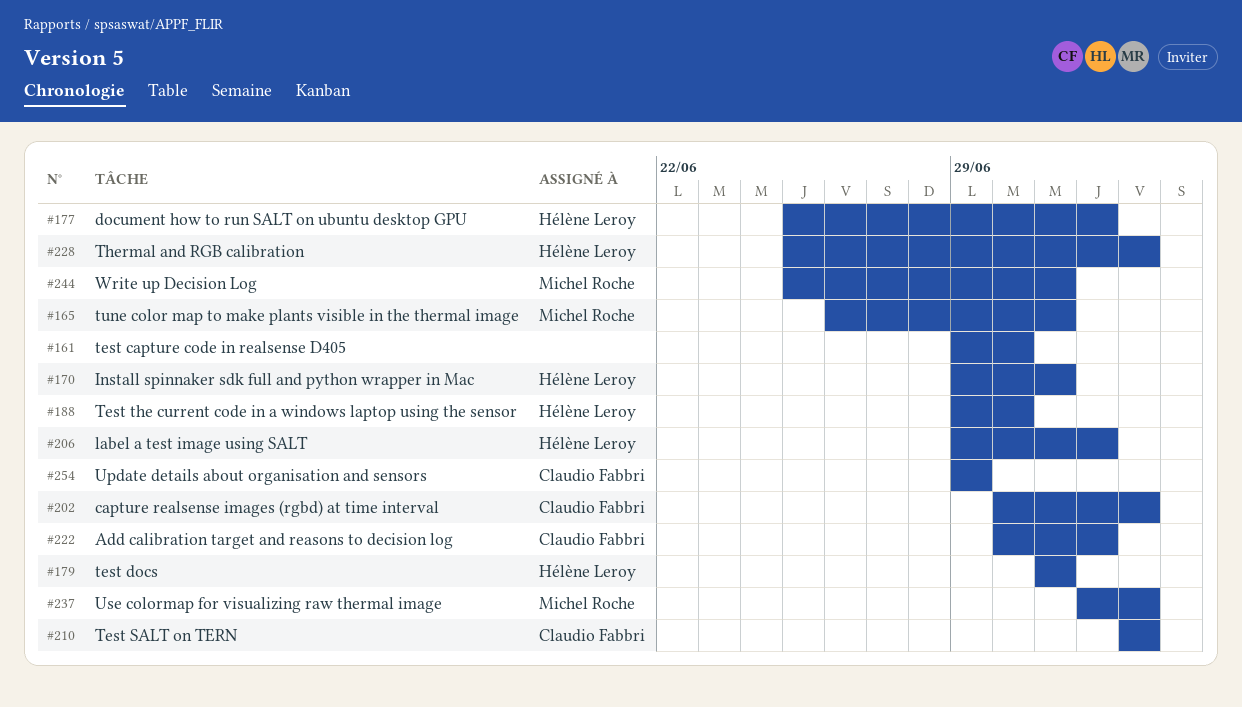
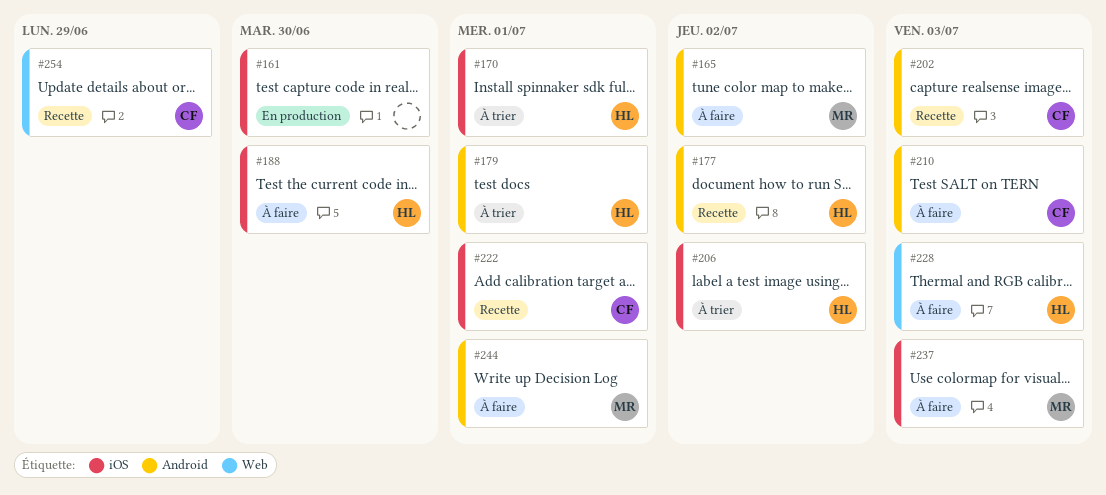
#165, due: Jul 1 -> Jul 2
#222, due: Jul 2 -> Jul 1

